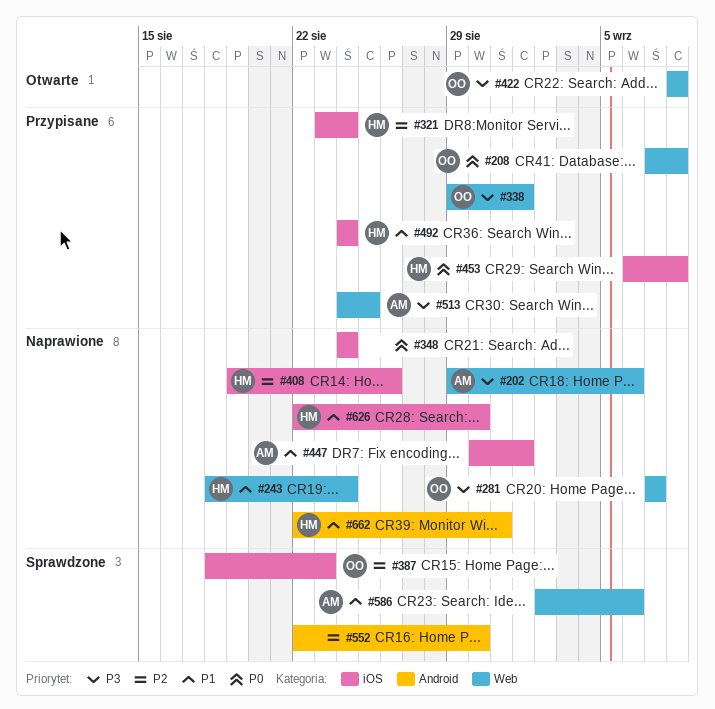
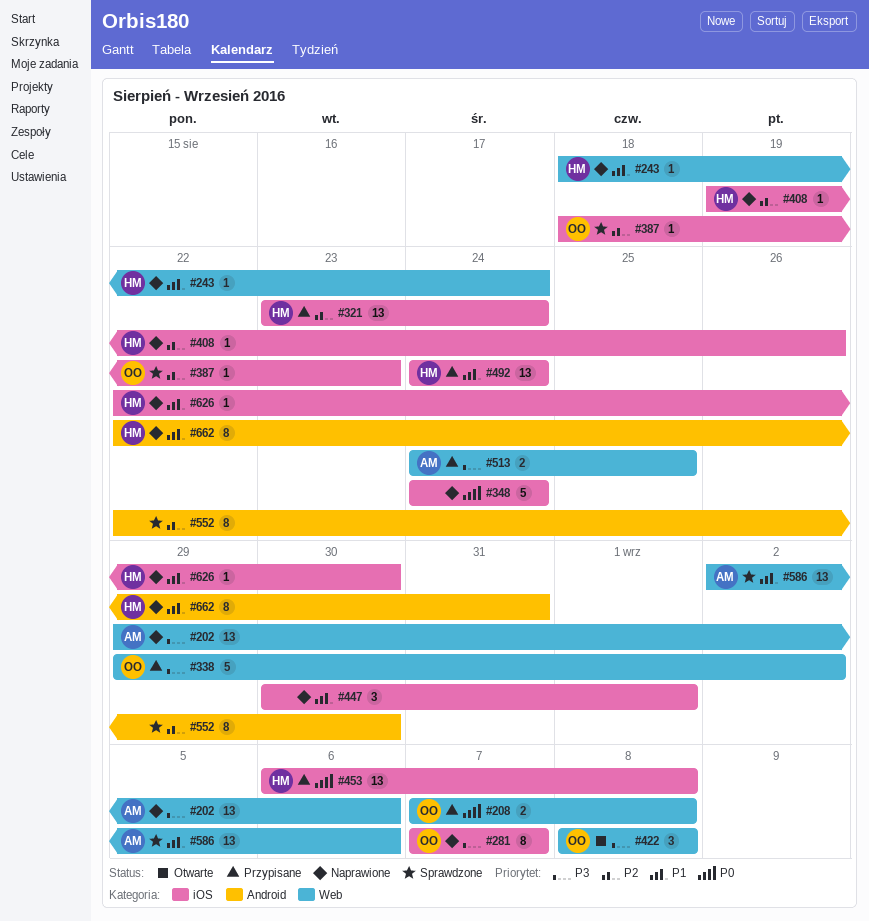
#281, label: Web -> iOS
#338, due: Sep 1 -> Sep 2
#447, owner: AM -> none

